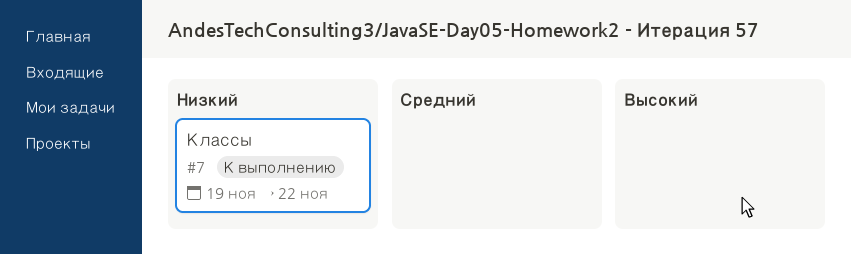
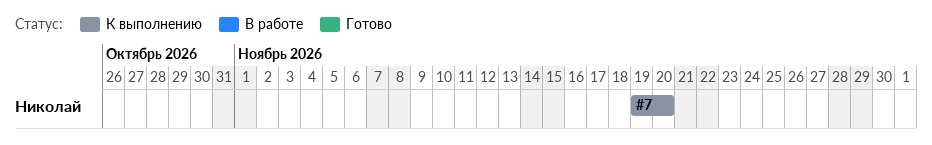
#7, due: Nov 22 -> Nov 20

